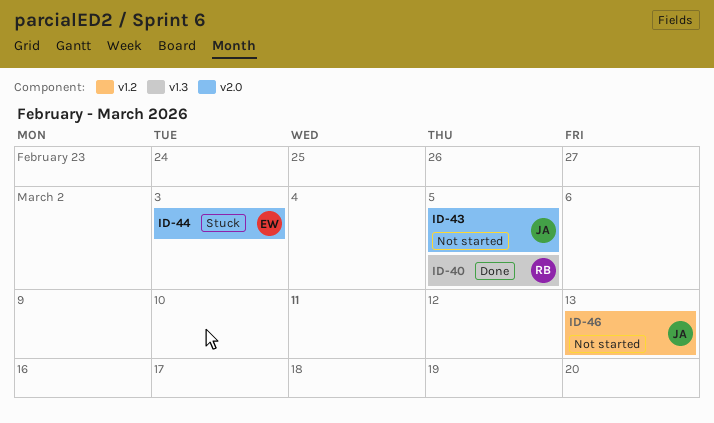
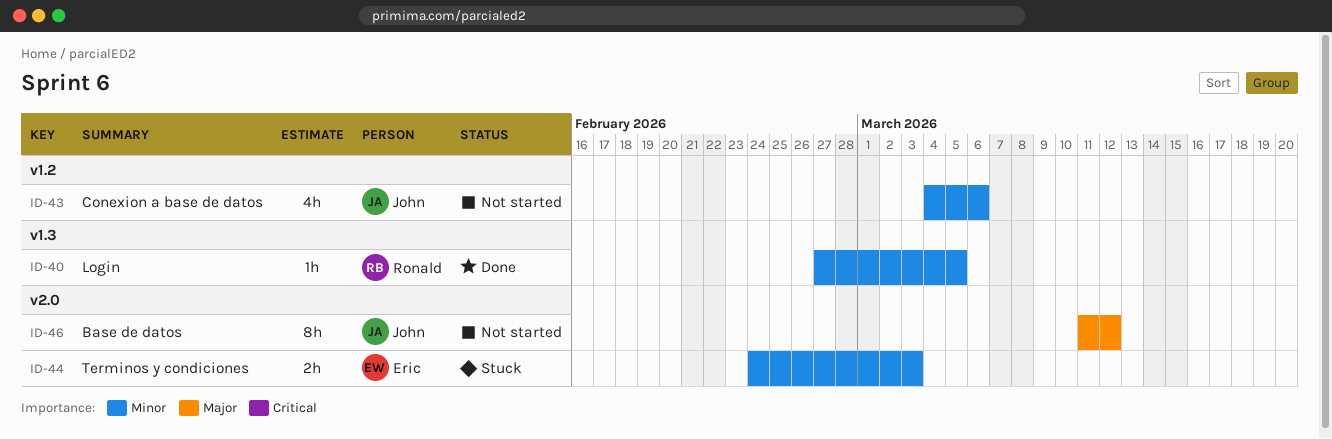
ID-43, label: v2.0 -> v1.2
ID-43, due: Mar 5 -> Mar 6
ID-46, label: v1.2 -> v2.0
ID-46, due: Mar 13 -> Mar 12

